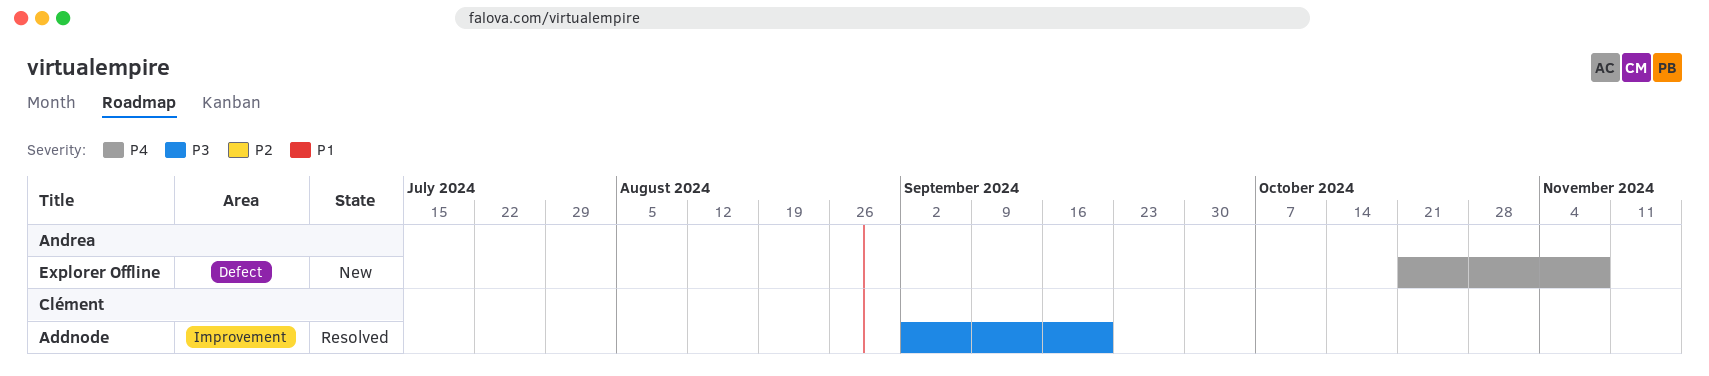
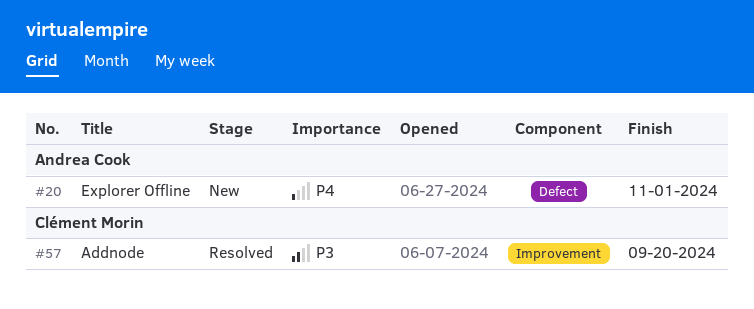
Explorer Offline, due: Nov 8 -> Nov 1

